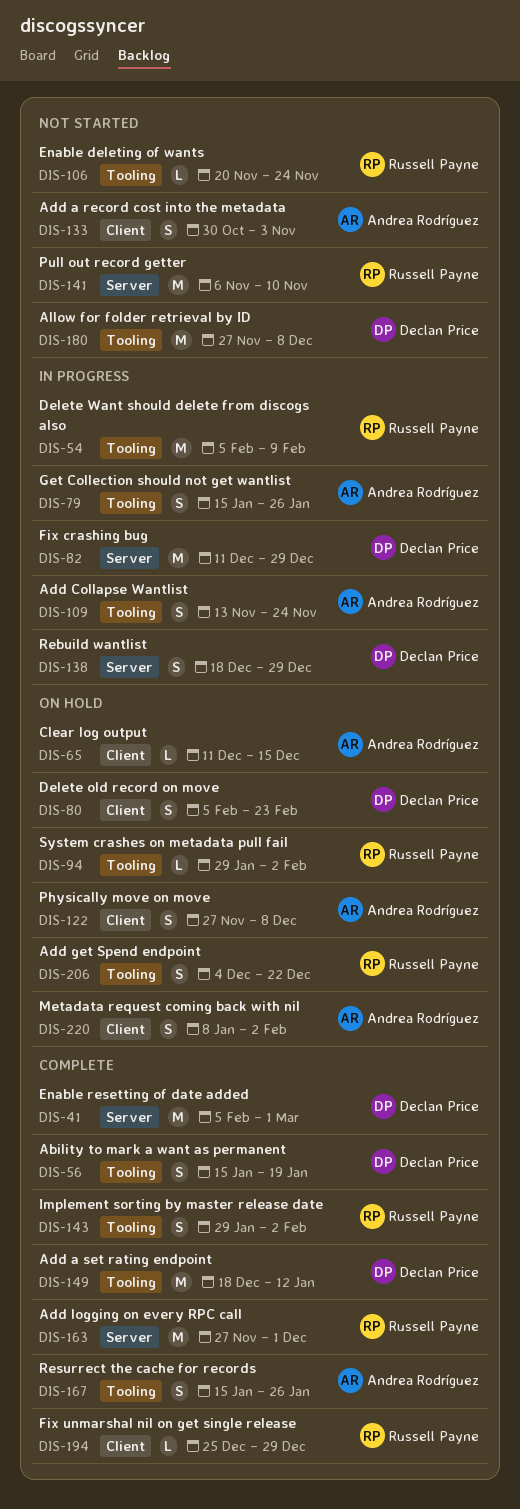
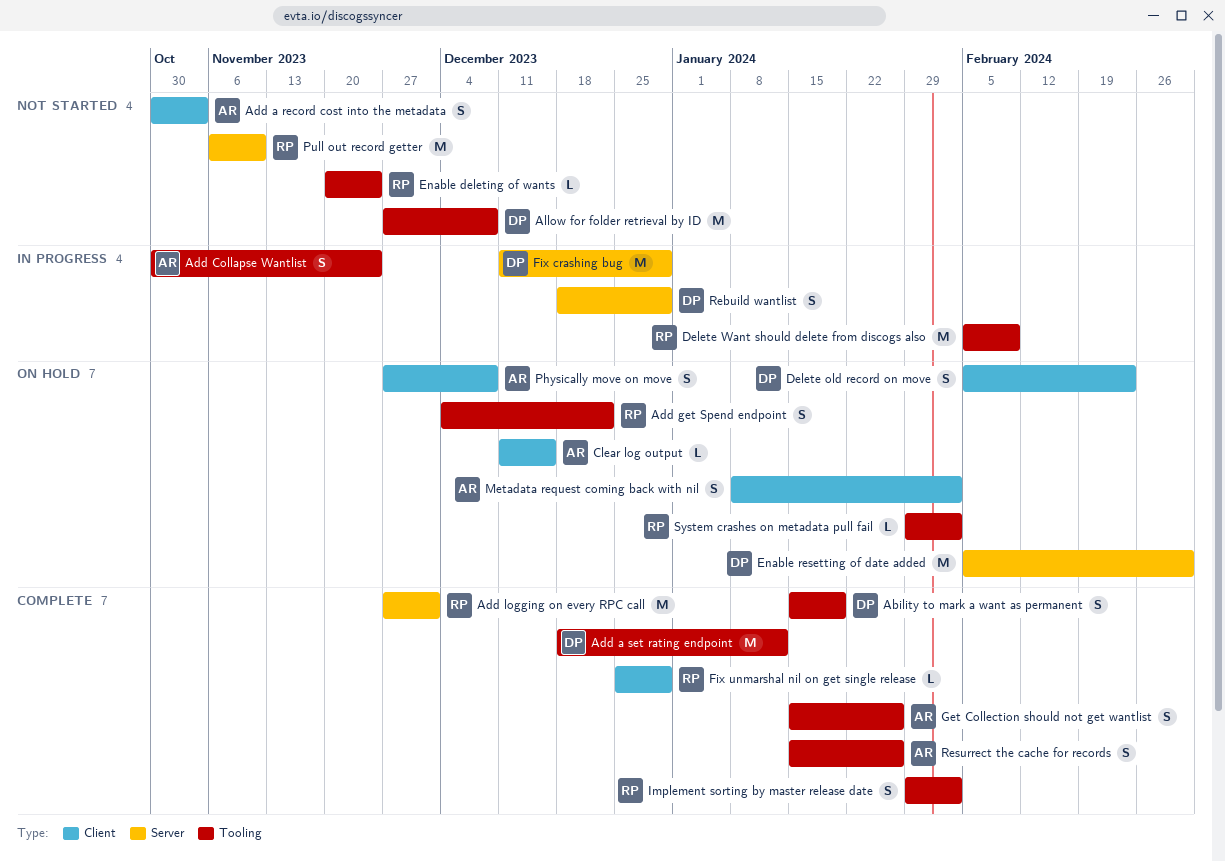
Add Collapse Wantlist, start: Nov 13 -> Oct 30
Enable resetting of date added, status: Complete -> On hold
Get Collection should not get wantlist, status: In progress -> Complete

